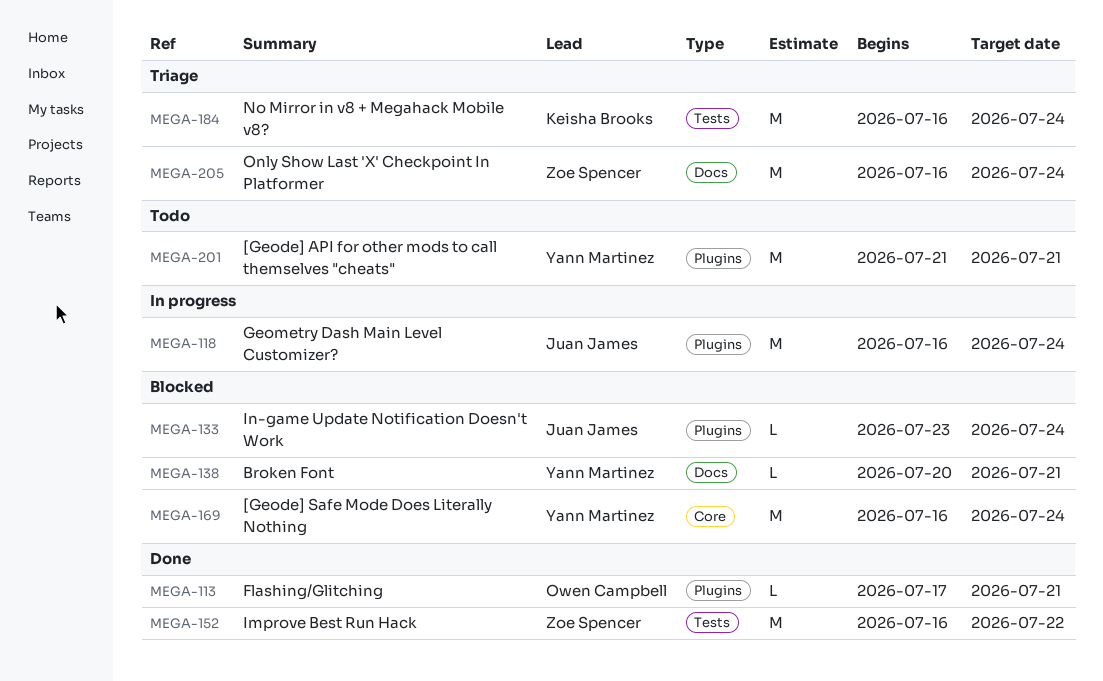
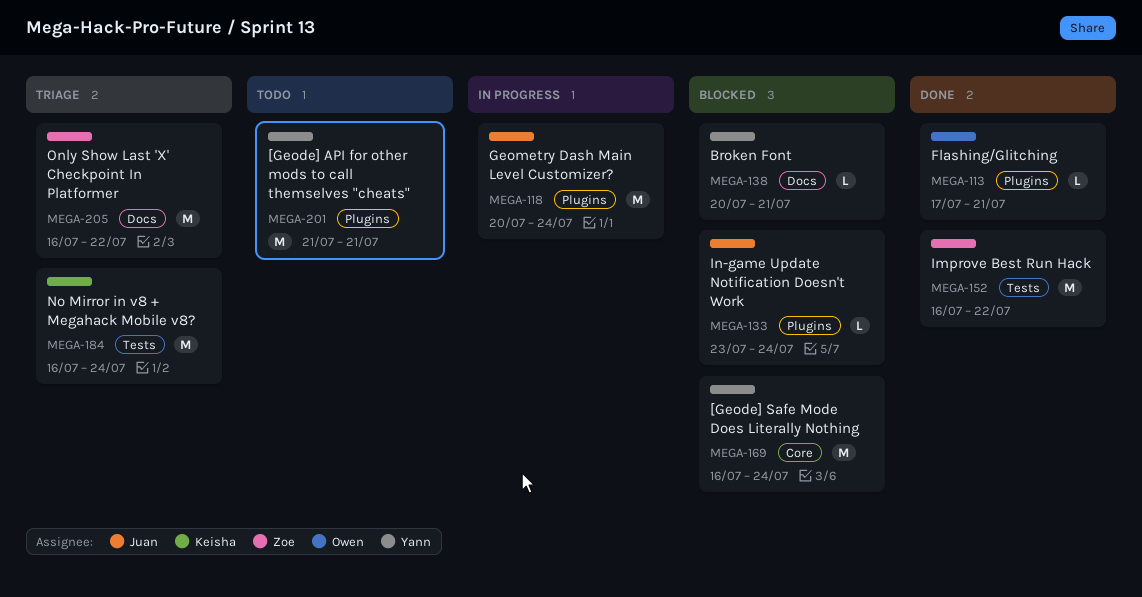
MEGA-118, start: Jul 16 -> Jul 20
MEGA-205, due: Jul 24 -> Jul 22

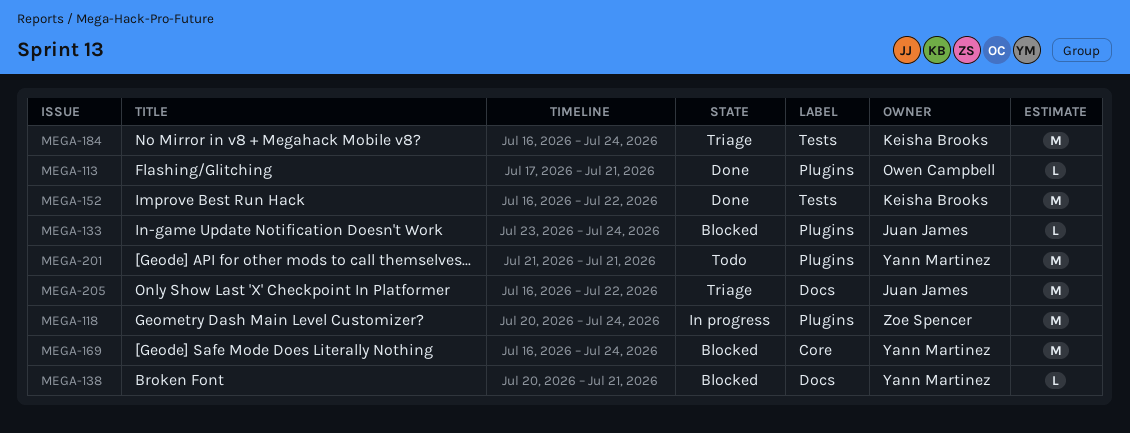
MEGA-118, owner: Juan James -> Zoe Spencer
MEGA-152, owner: Zoe Spencer -> Keisha Brooks
MEGA-205, owner: Zoe Spencer -> Juan James

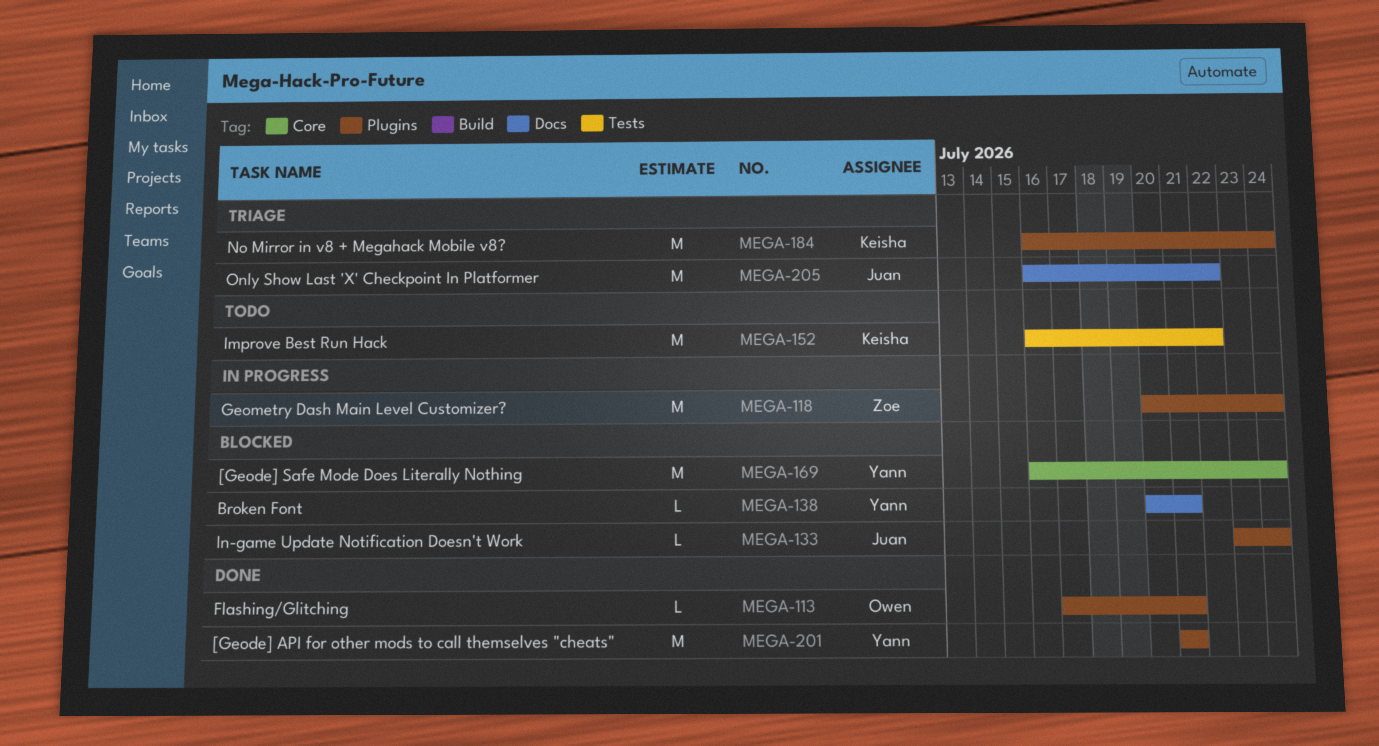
MEGA-152, status: Done -> Todo
MEGA-184, label: Tests -> Plugins
MEGA-201, status: Todo -> Done

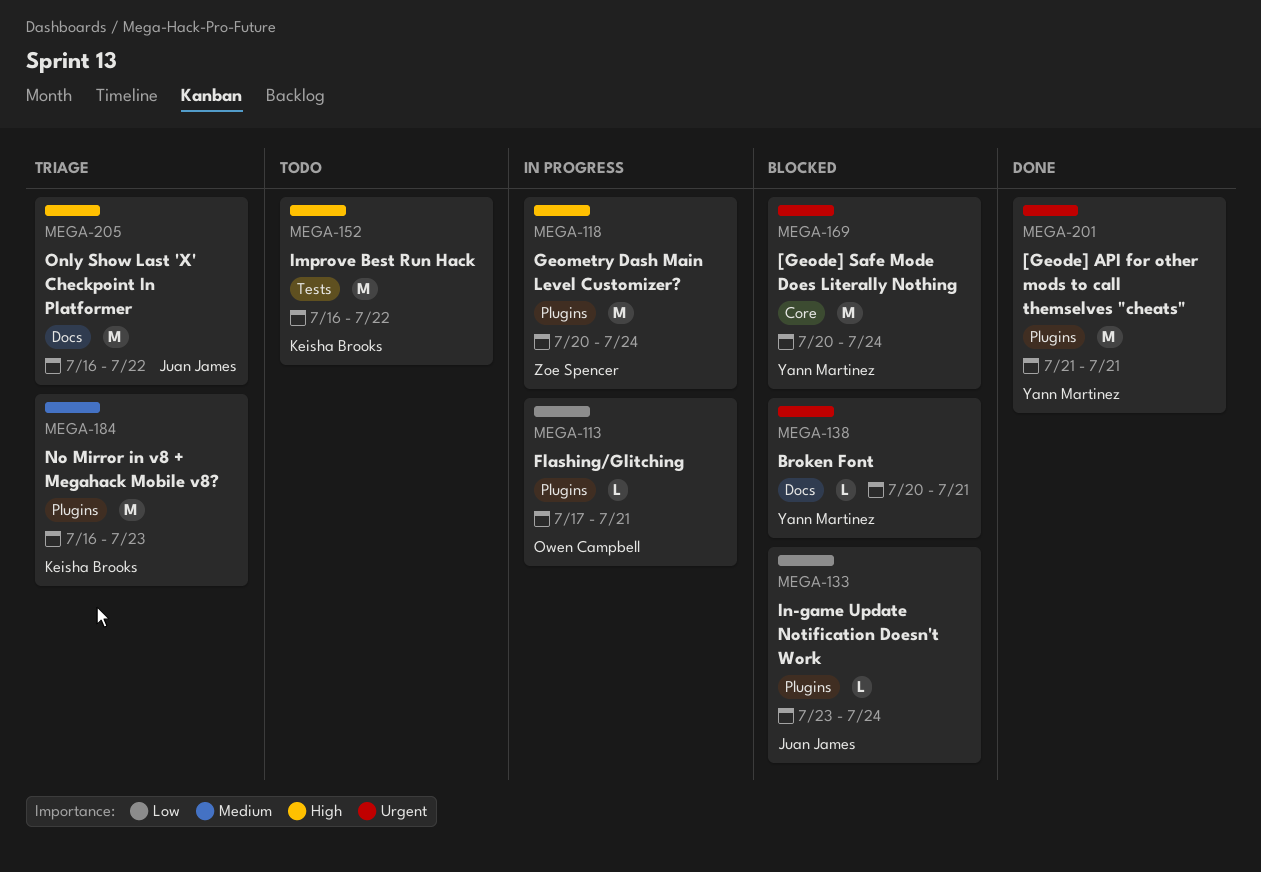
MEGA-113, status: Done -> In progress
MEGA-169, start: Jul 16 -> Jul 20
MEGA-184, due: Jul 24 -> Jul 23

